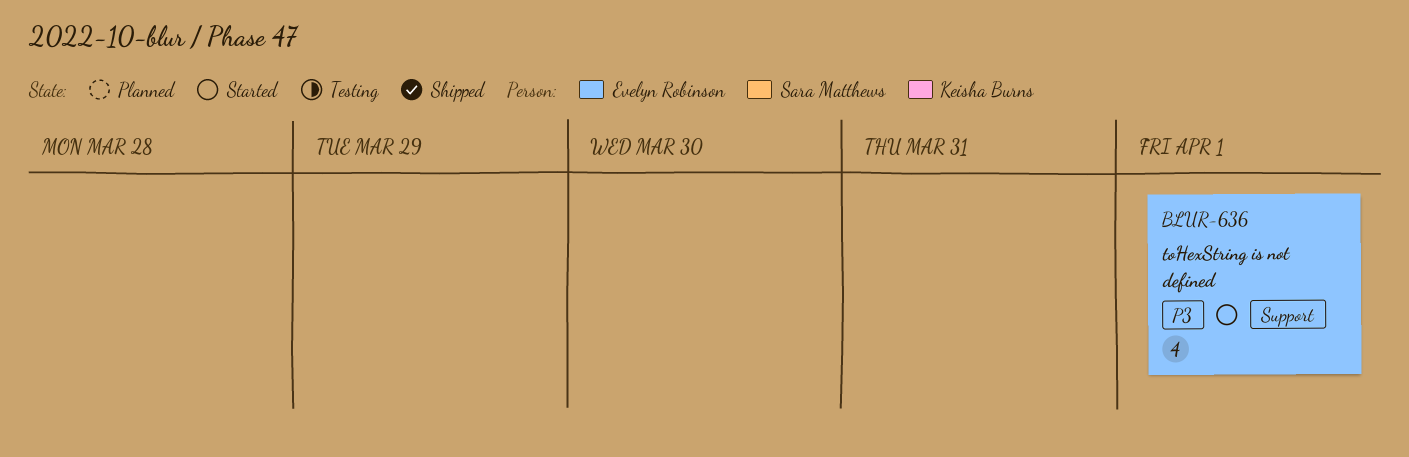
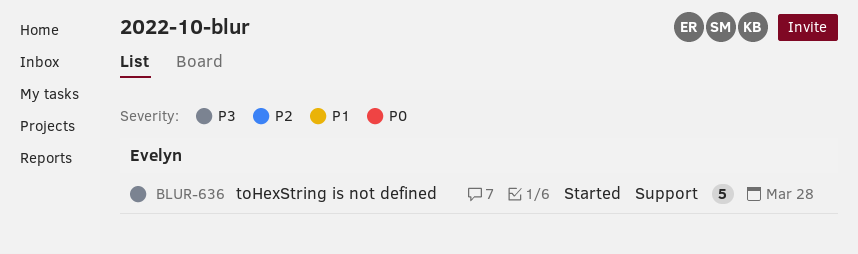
BLUR-636, estimate: 4 -> 5
BLUR-636, due: Apr 1 -> Mar 28

